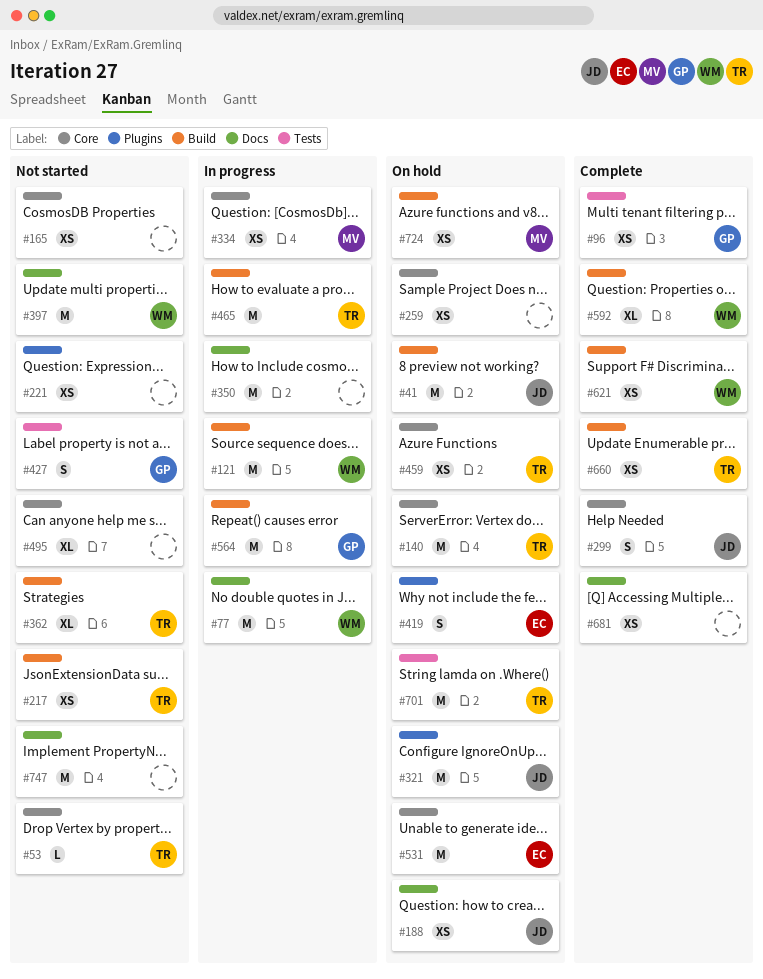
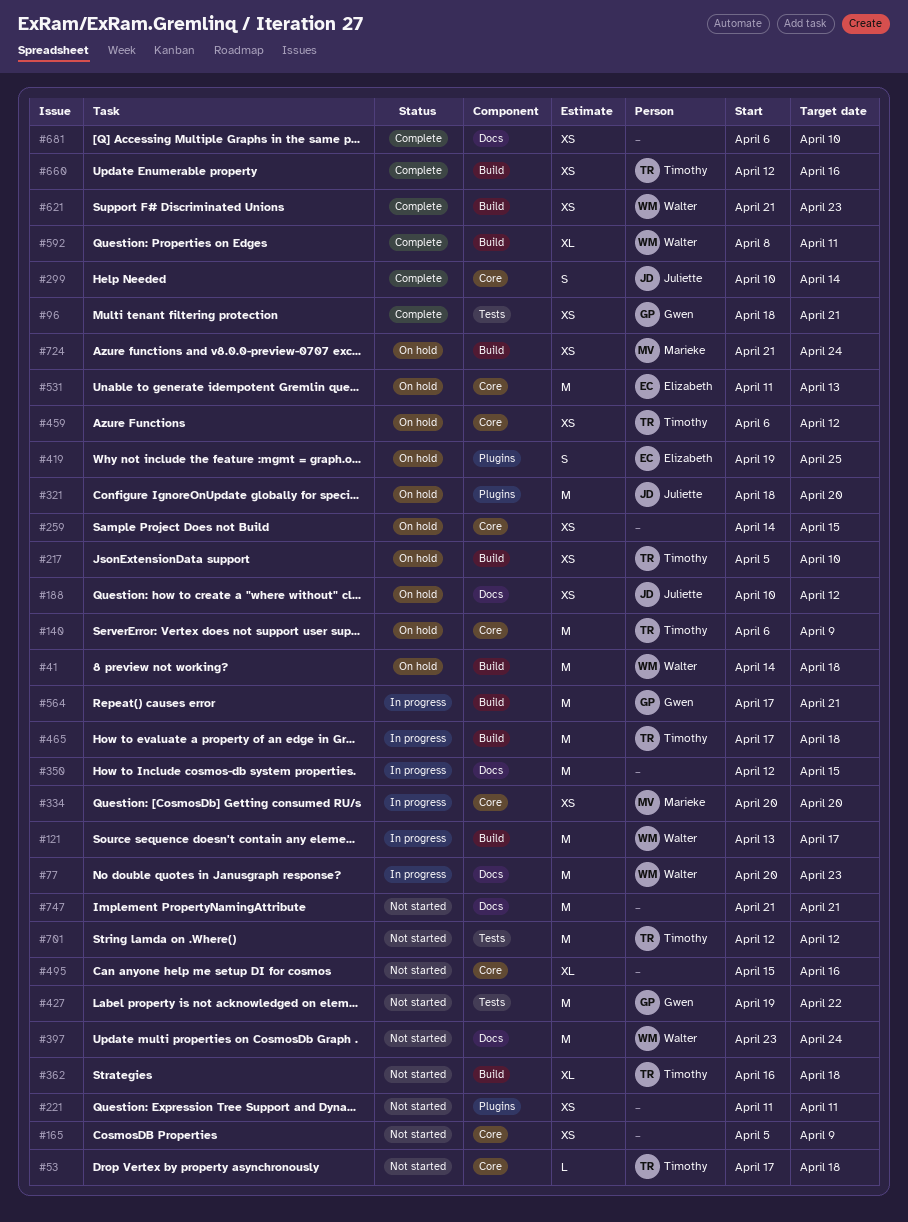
#41, owner: Juliette -> Walter
#217, status: Not started -> On hold
#427, estimate: S -> M
#701, status: On hold -> Not started

